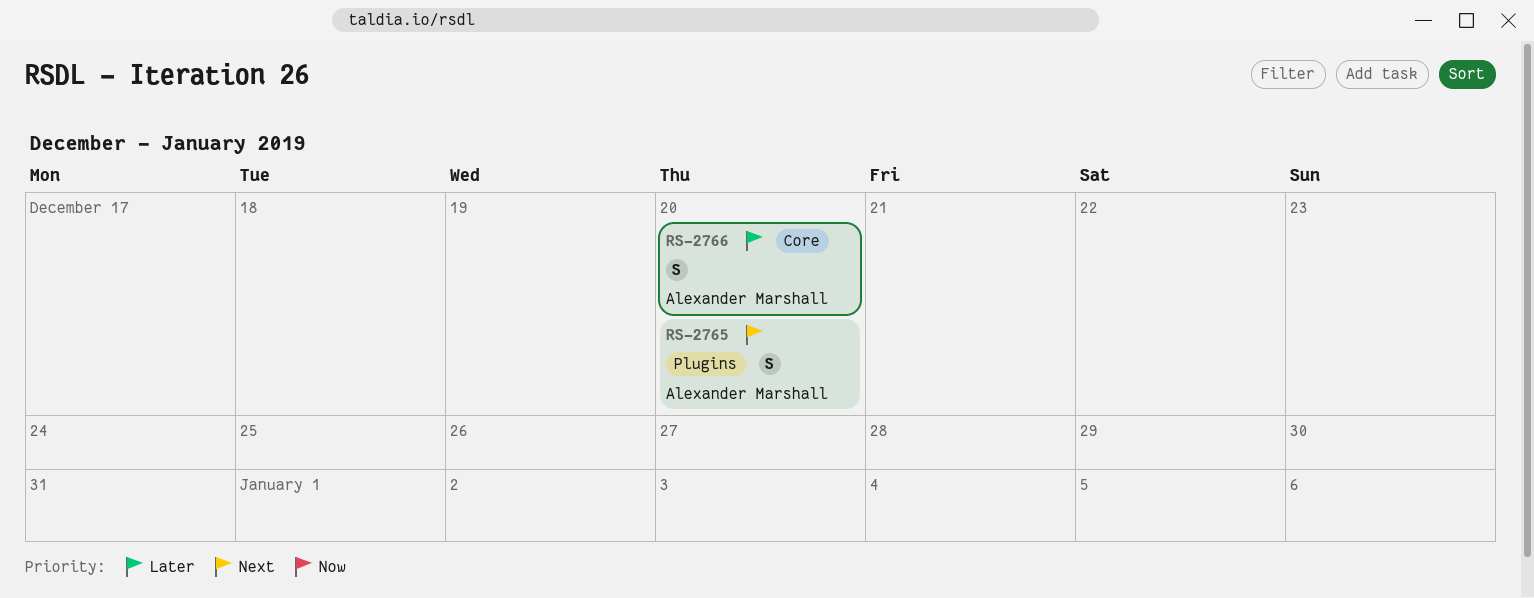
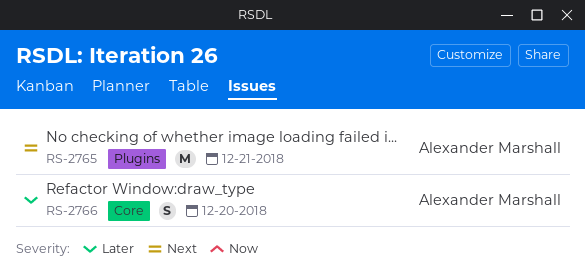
RS-2765, estimate: S -> M
RS-2765, due: Dec 20 -> Dec 21

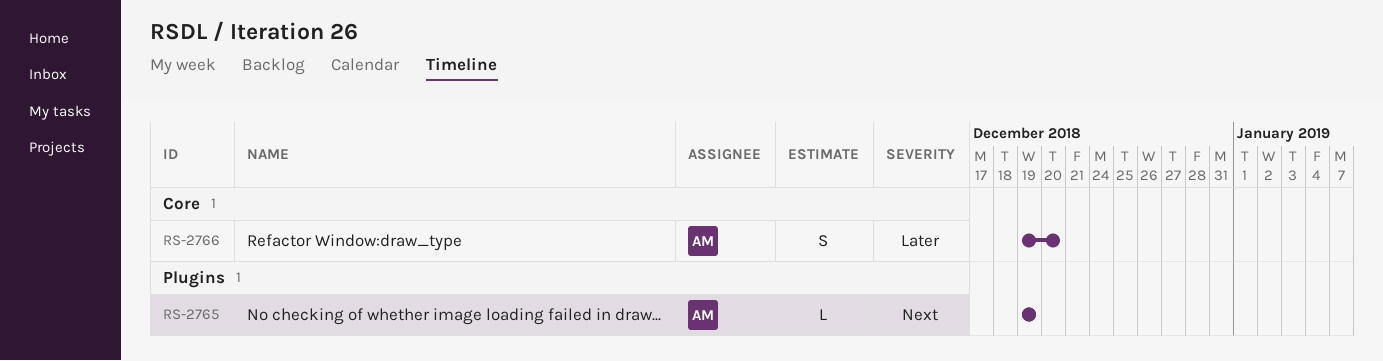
RS-2765, estimate: M -> L
RS-2765, due: Dec 21 -> Dec 19

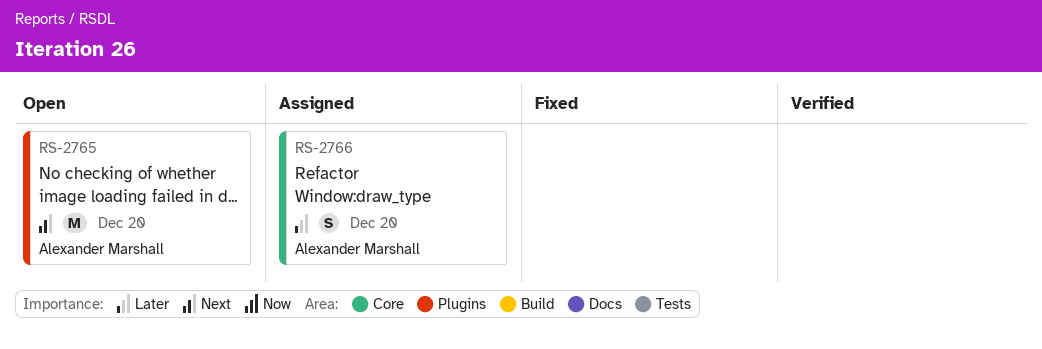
RS-2765, estimate: L -> M
RS-2765, due: Dec 19 -> Dec 20

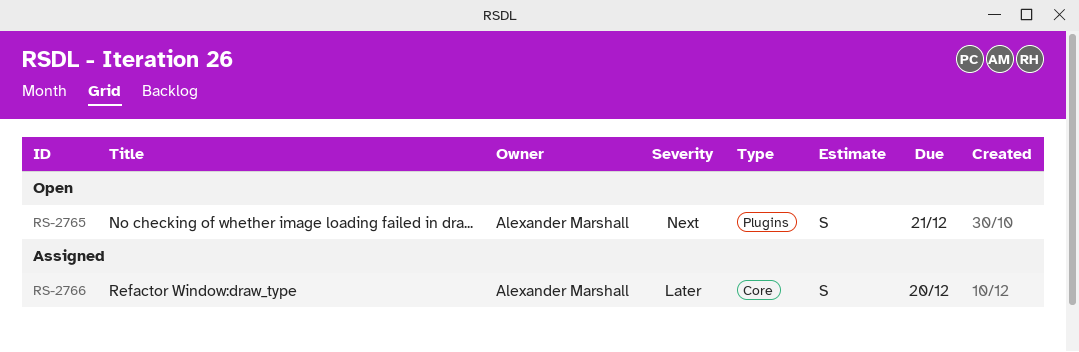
RS-2765, estimate: M -> S
RS-2765, due: Dec 20 -> Dec 21

